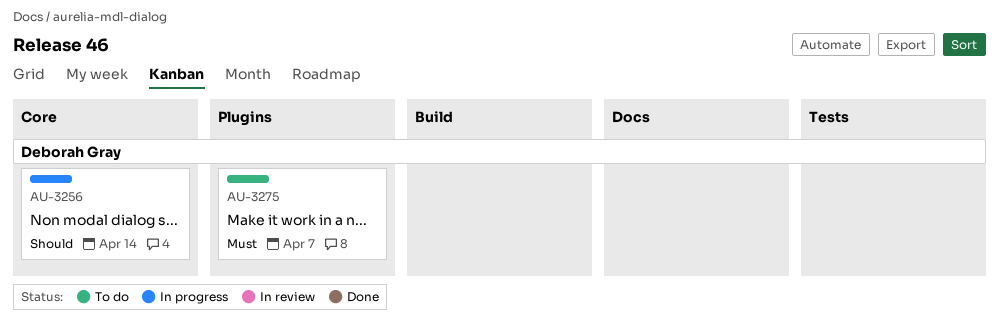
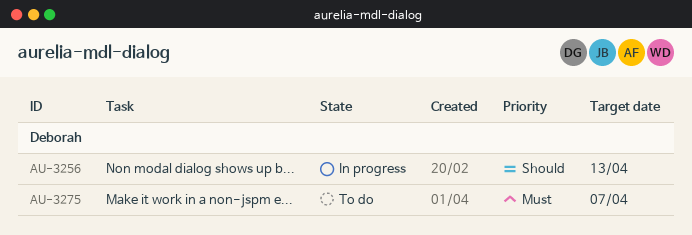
AU-3256, due: Apr 14 -> Apr 13

